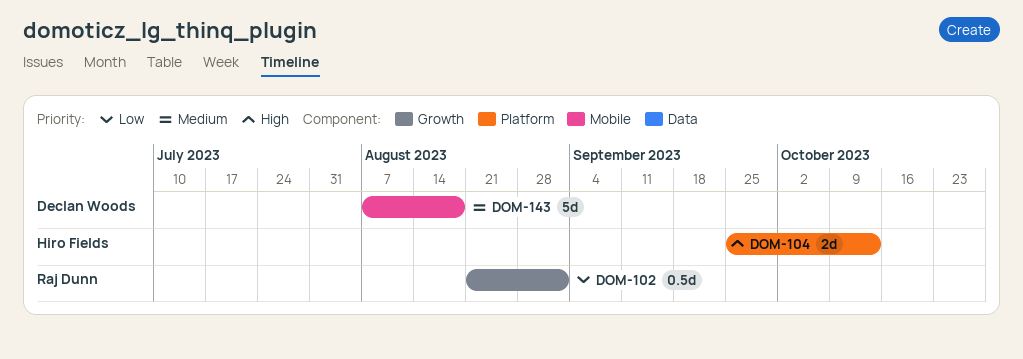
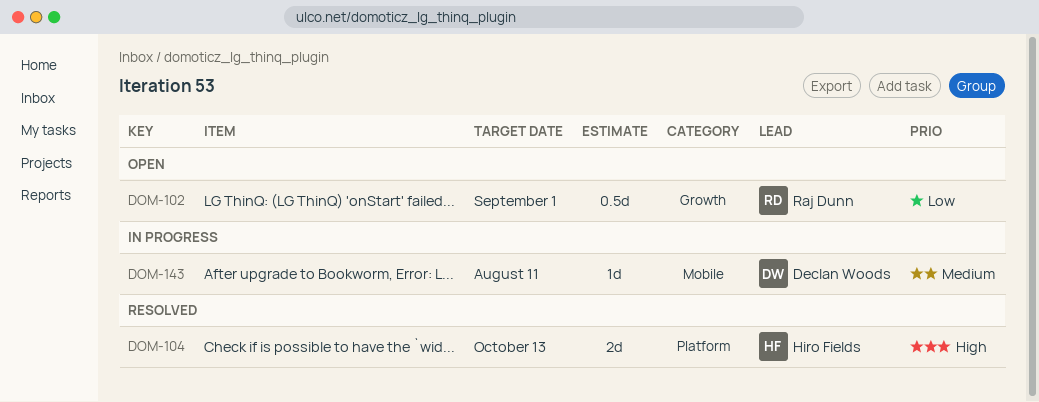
DOM-143, estimate: 5d -> 1d
DOM-143, due: Aug 18 -> Aug 11

